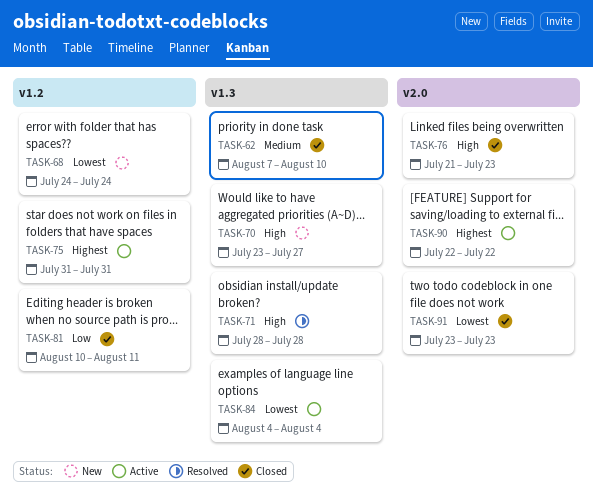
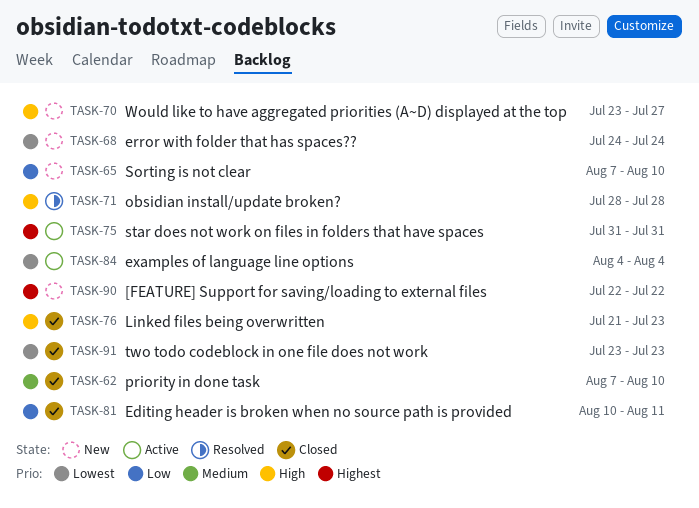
TASK-65: none -> present
TASK-90, status: Active -> New

